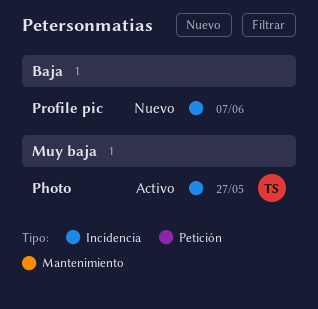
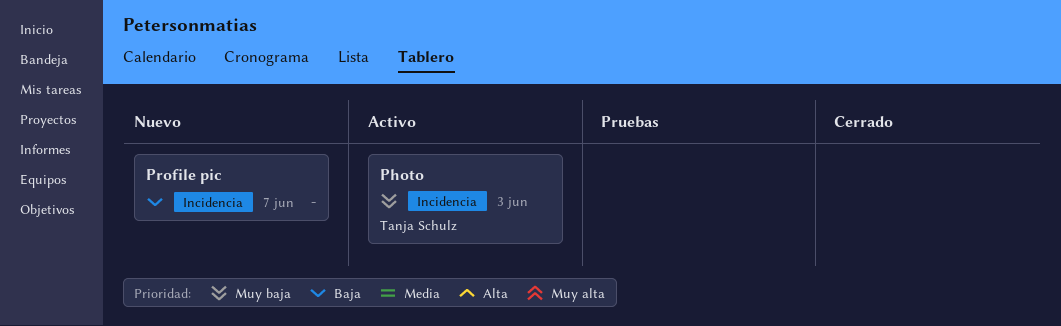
Photo, due: May 27 -> Jun 3

